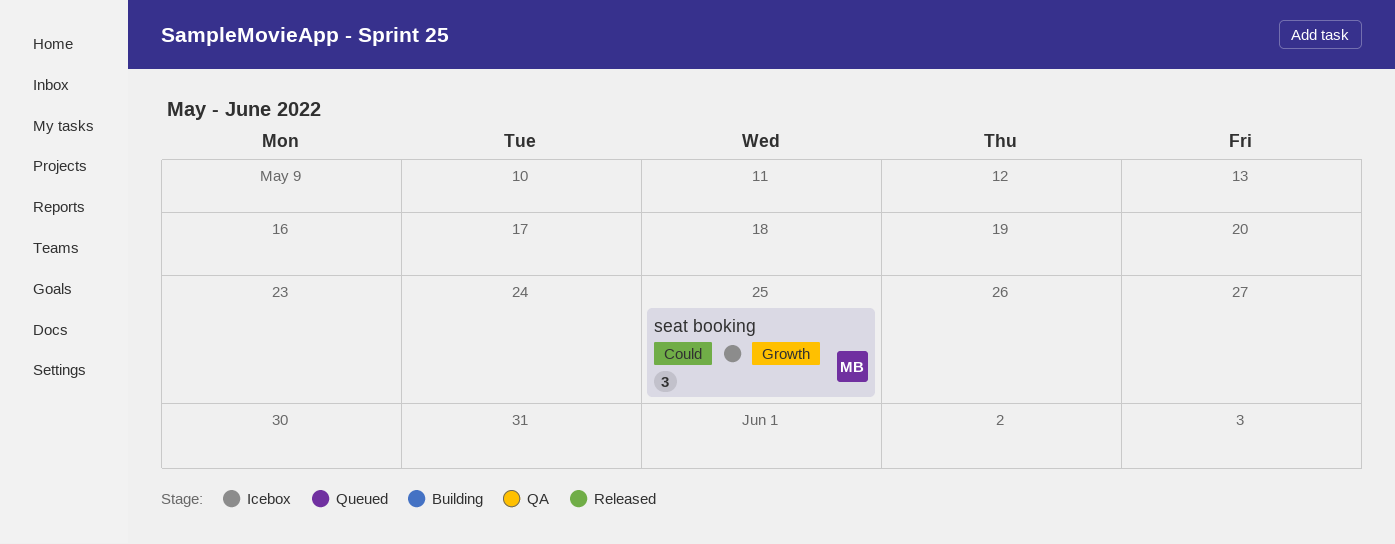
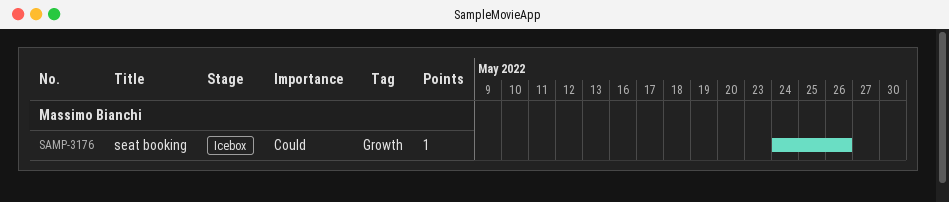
seat booking, estimate: 3 -> 1
seat booking, due: May 25 -> May 26

